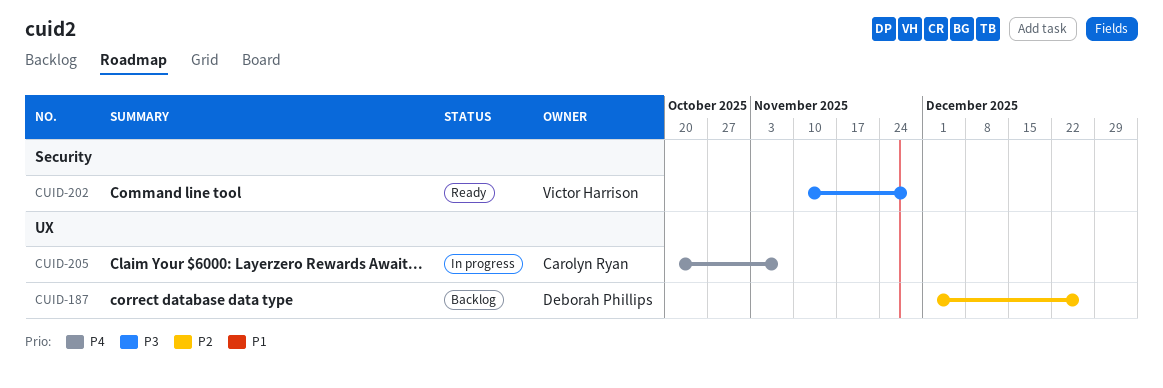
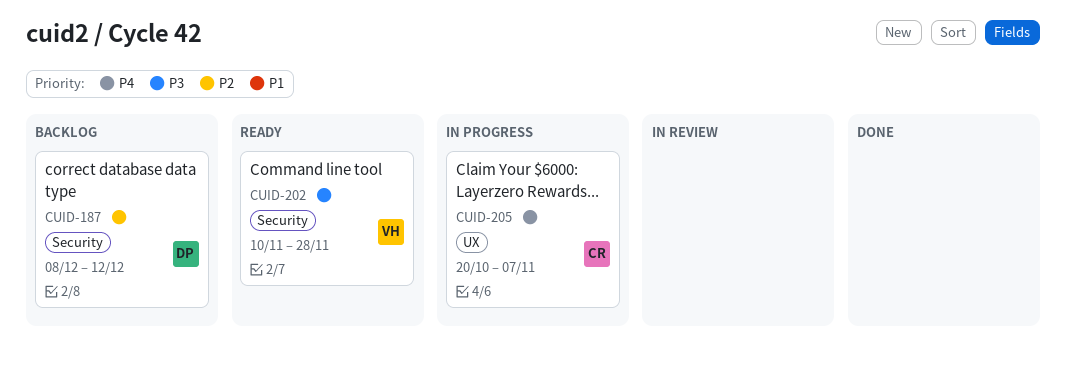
CUID-187, label: UX -> Security
CUID-187, start: Dec 1 -> Dec 8
CUID-187, due: Dec 26 -> Dec 12

